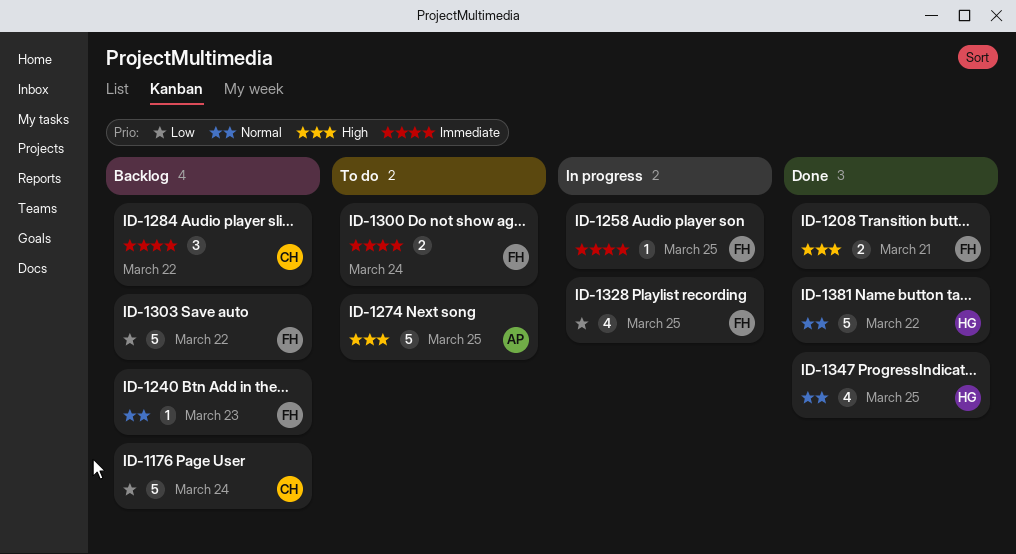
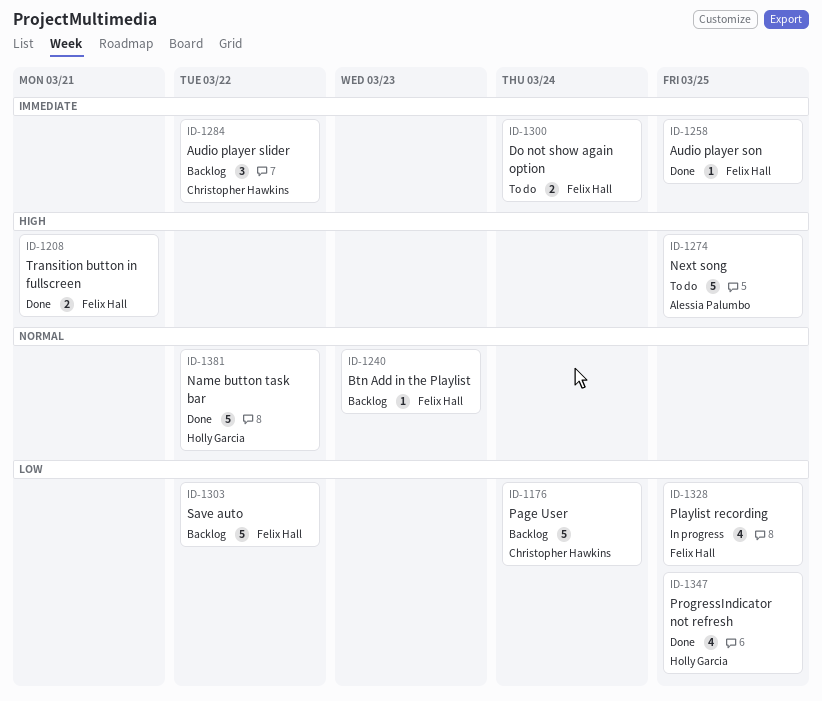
ID-1258, status: In progress -> Done
ID-1347, priority: Normal -> Low

